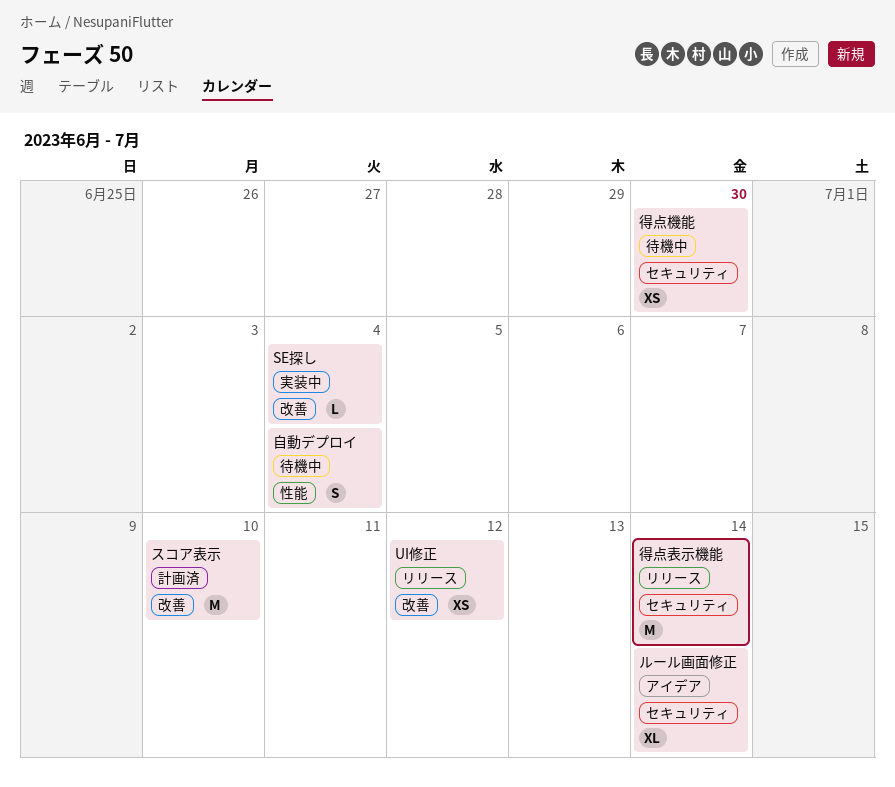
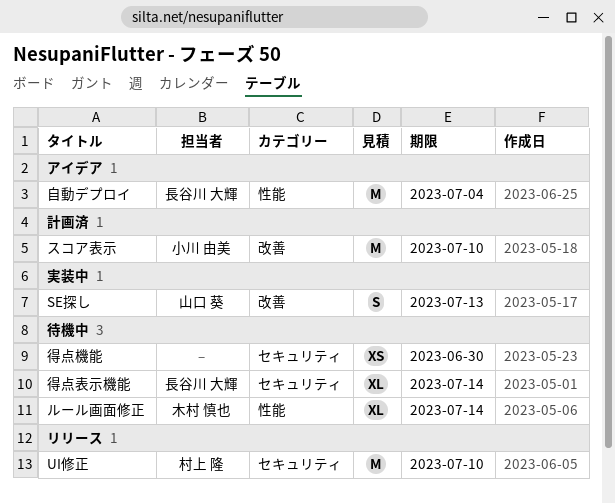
SE探し, estimate: L -> S
SE探し, due: Jul 4 -> Jul 13
UI修正, label: 改善 -> セキュリティ
UI修正, estimate: XS -> M
UI修正, due: Jul 12 -> Jul 10
ルール画面修正, status: アイデア -> 待機中
ルール画面修正, label: セキュリティ -> 性能
得点表示機能, status: リリース -> 待機中
得点表示機能, estimate: M -> XL
自動デプロイ, status: 待機中 -> アイデア
自動デプロイ, estimate: S -> M

